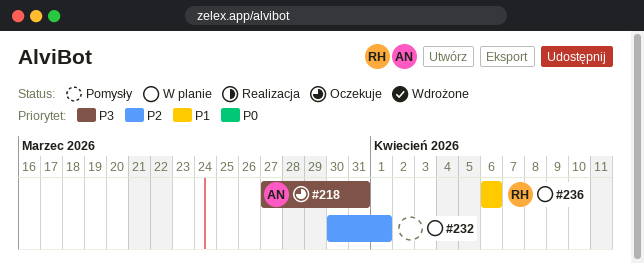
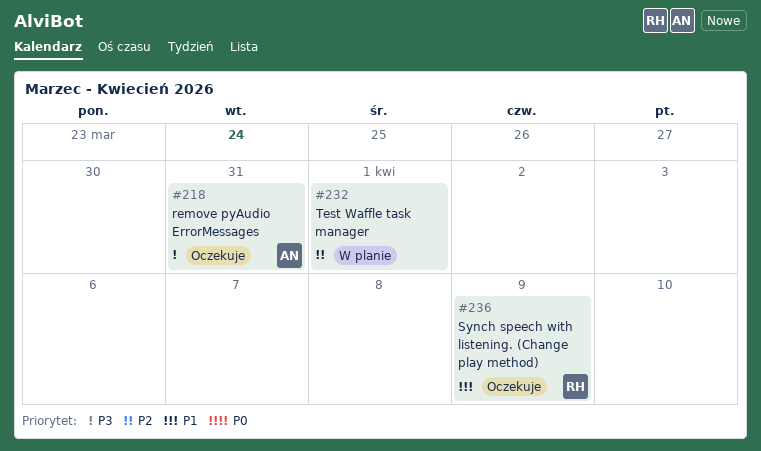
#236, status: W planie -> Oczekuje
#236, due: Apr 6 -> Apr 9

